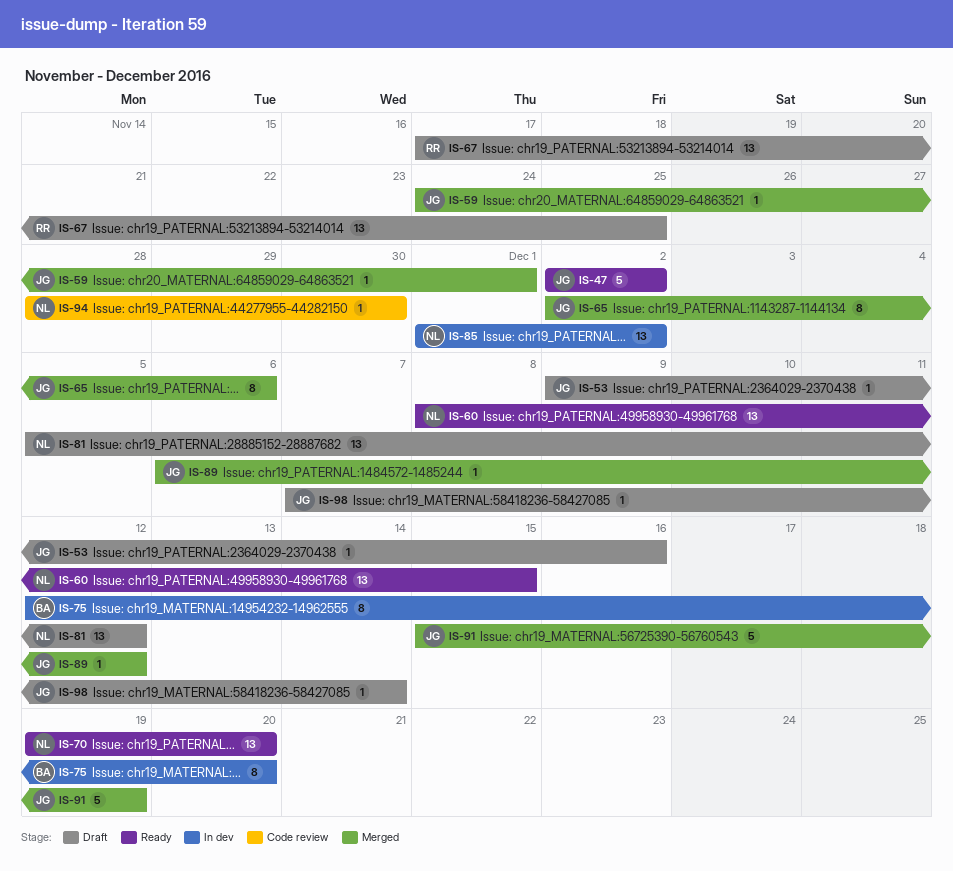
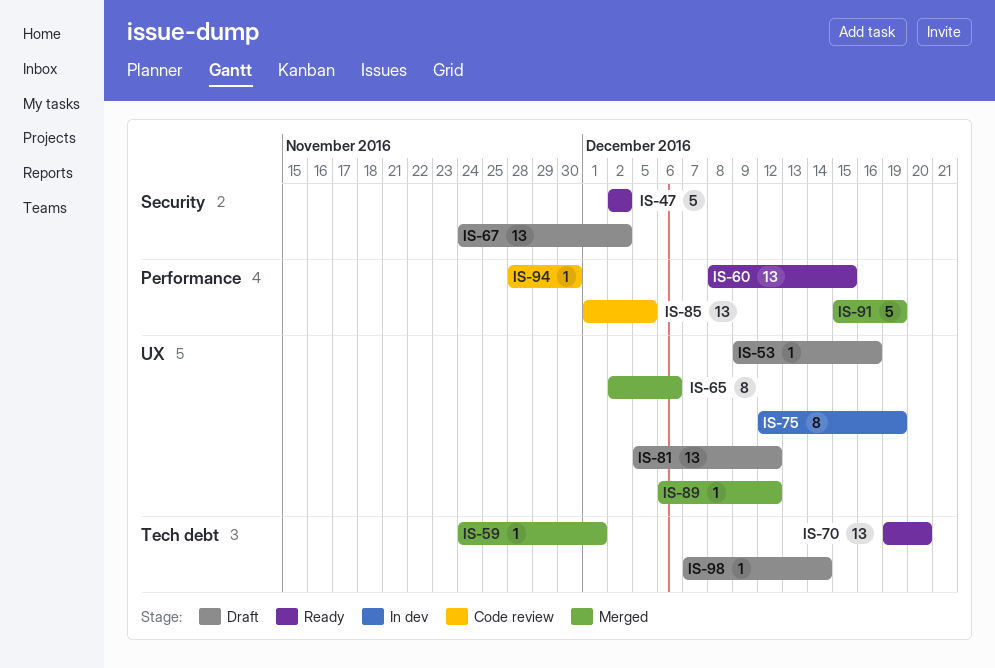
IS-67, start: Nov 17 -> Nov 24
IS-67, due: Nov 25 -> Dec 2
IS-75, due: Dec 20 -> Dec 19
IS-85, status: In dev -> Code review
IS-85, due: Dec 2 -> Dec 5

